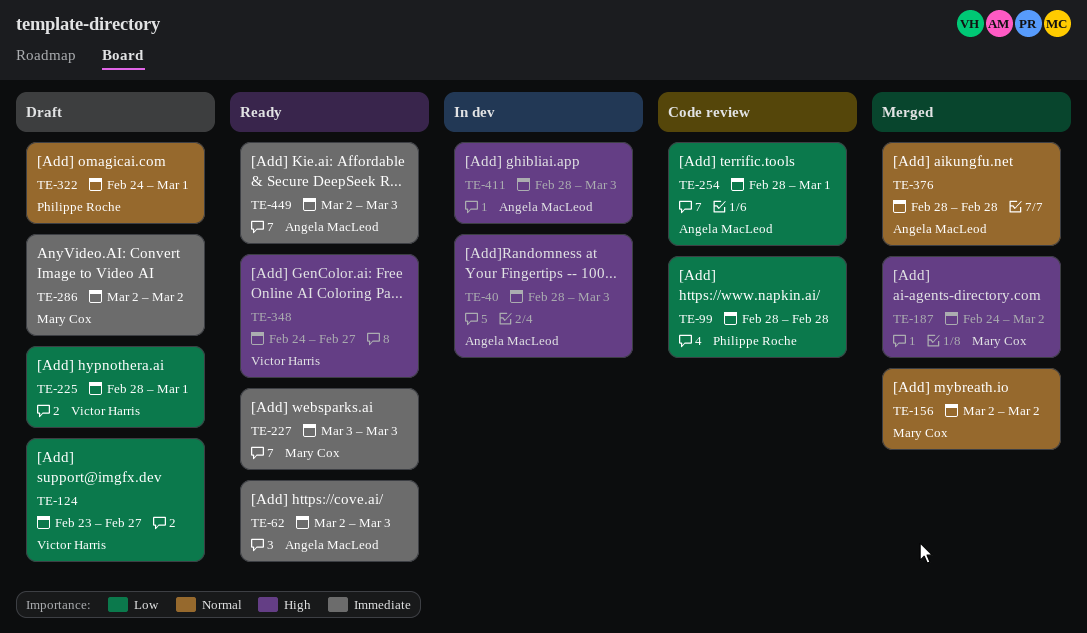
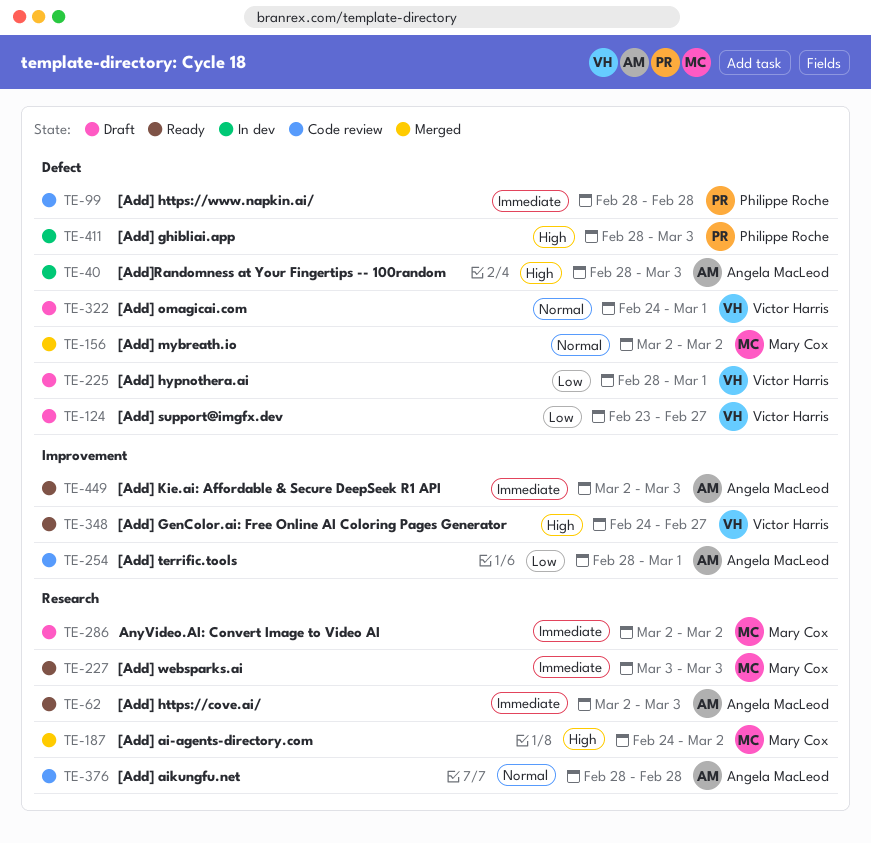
TE-99, priority: Low -> Immediate
TE-322, owner: Philippe Roche -> Victor Harris
TE-376, status: Merged -> Code review
TE-411, owner: Angela MacLeod -> Philippe Roche

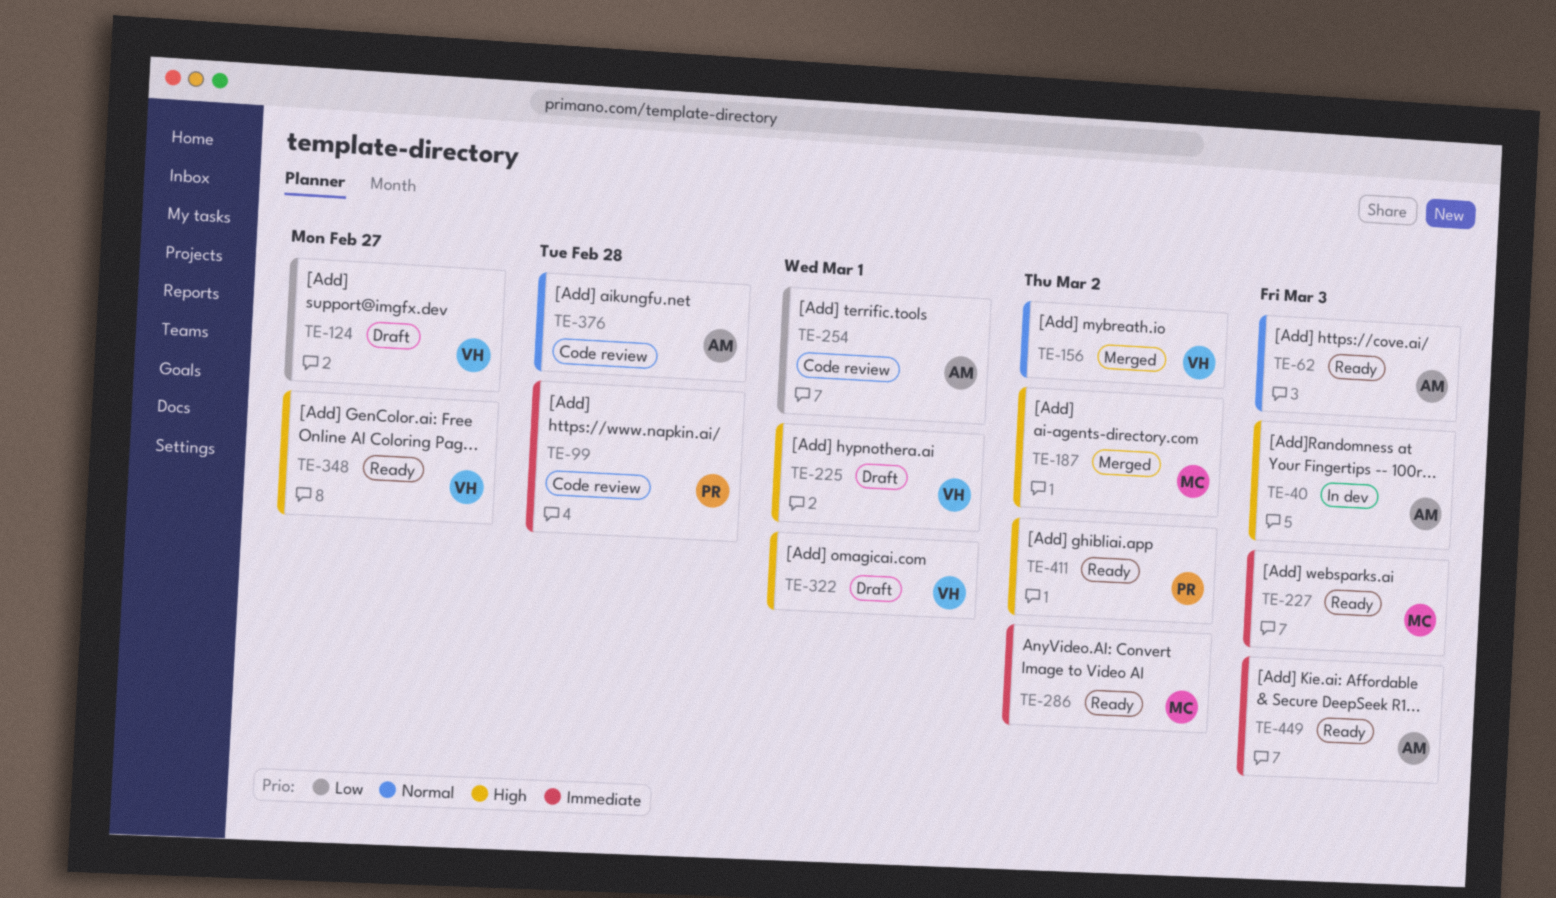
TE-62, priority: Immediate -> Normal
TE-156, owner: Mary Cox -> Victor Harris
TE-225, priority: Low -> High
TE-286, status: Draft -> Ready
TE-322, priority: Normal -> High
TE-411, status: In dev -> Ready
TE-411, due: Mar 3 -> Mar 2

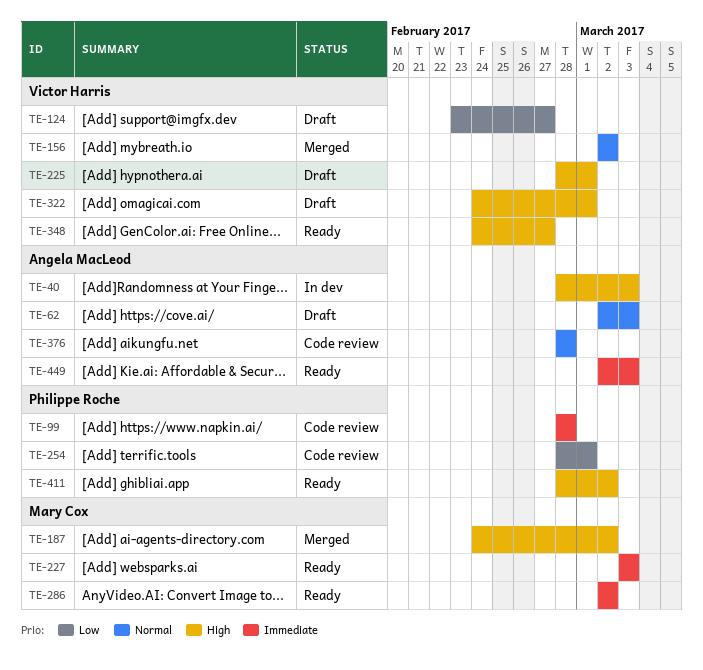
TE-62, status: Ready -> Draft
TE-254, owner: Angela MacLeod -> Philippe Roche

